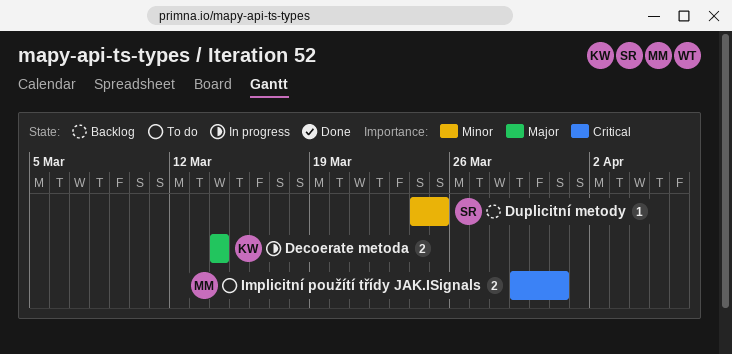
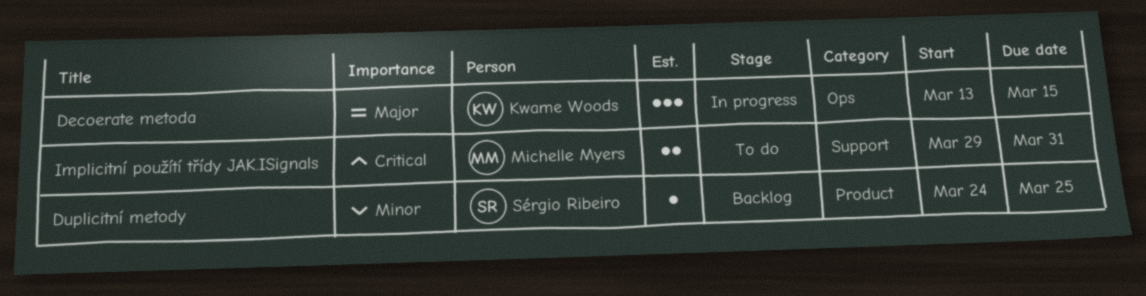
Decoerate metoda, estimate: 2 -> 3
Decoerate metoda, start: Mar 14 -> Mar 13
Decoerate metoda, due: Mar 14 -> Mar 15

